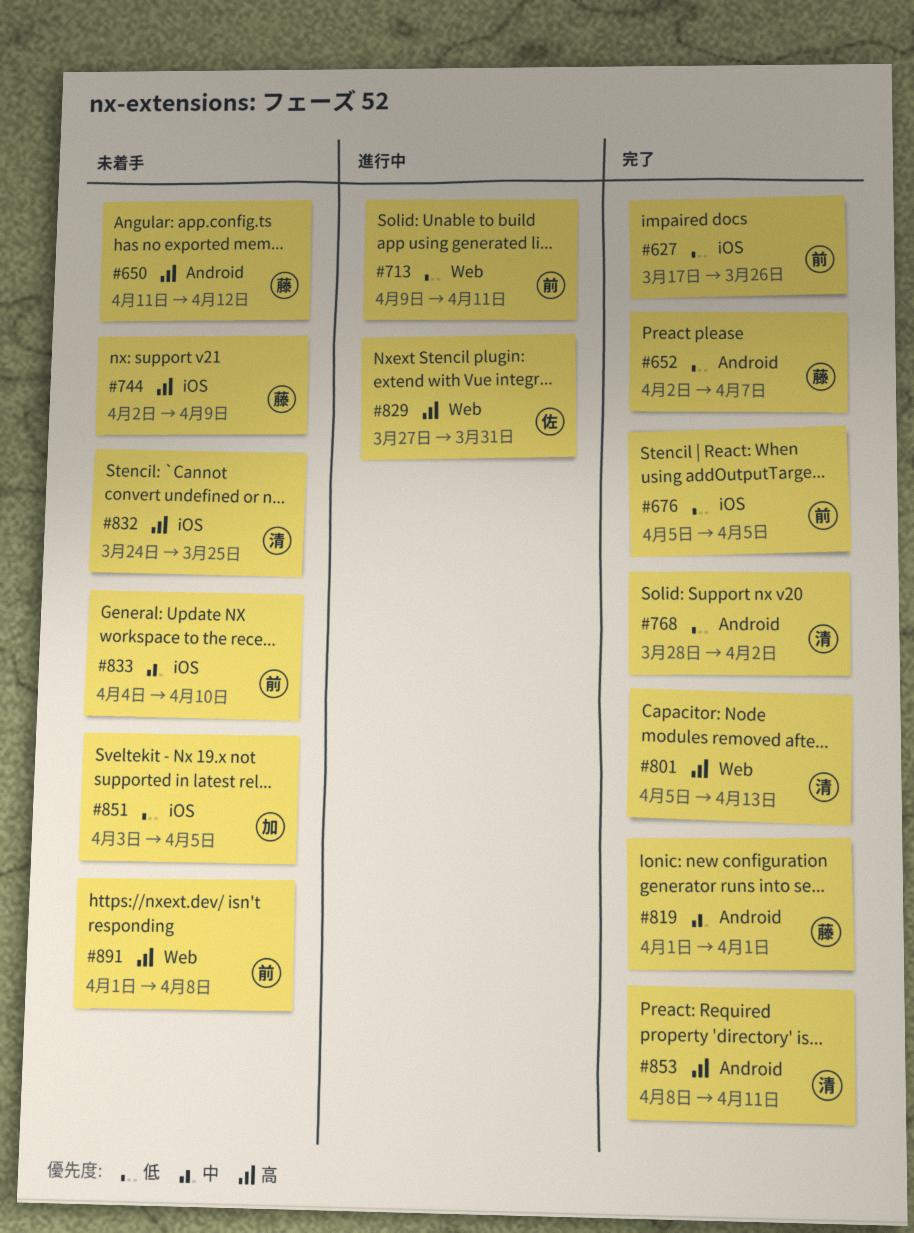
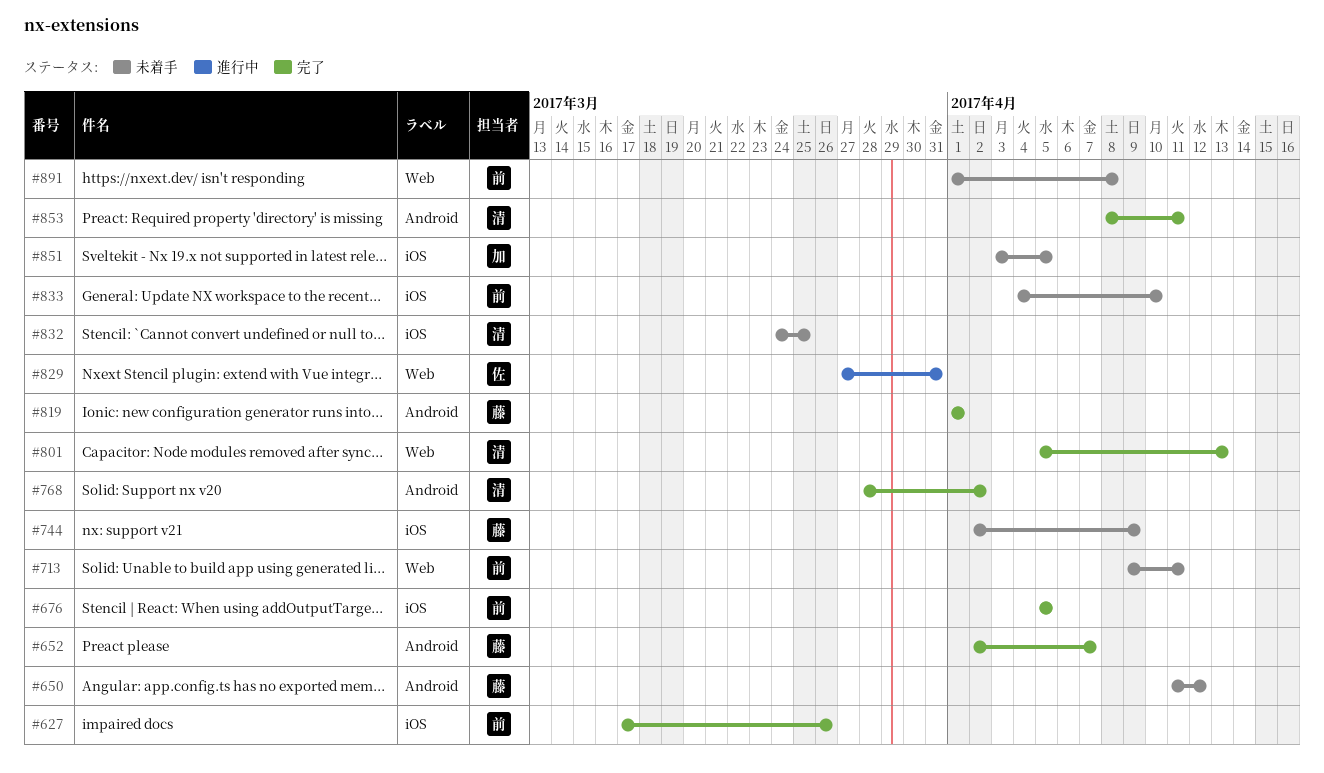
#713, status: 進行中 -> 未着手

